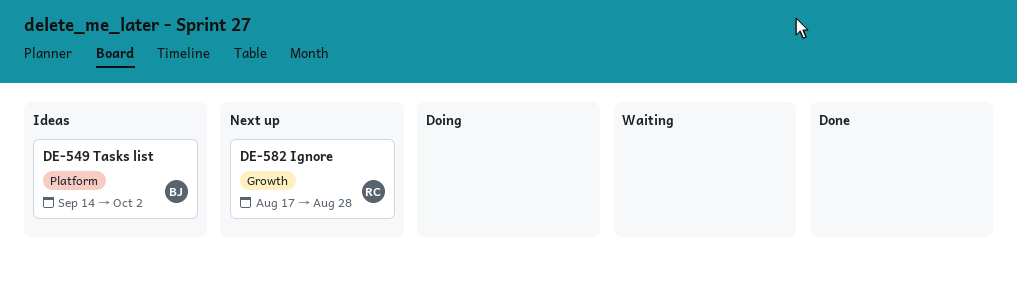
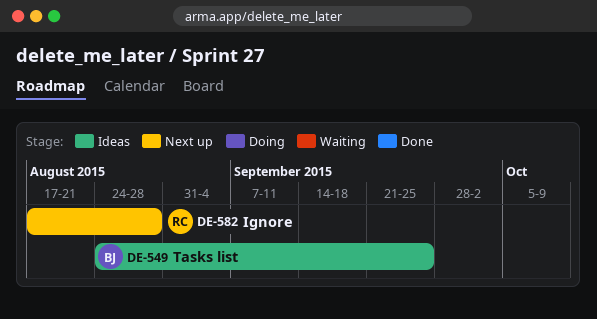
DE-549, start: Sep 14 -> Aug 24
DE-549, due: Oct 2 -> Sep 25

